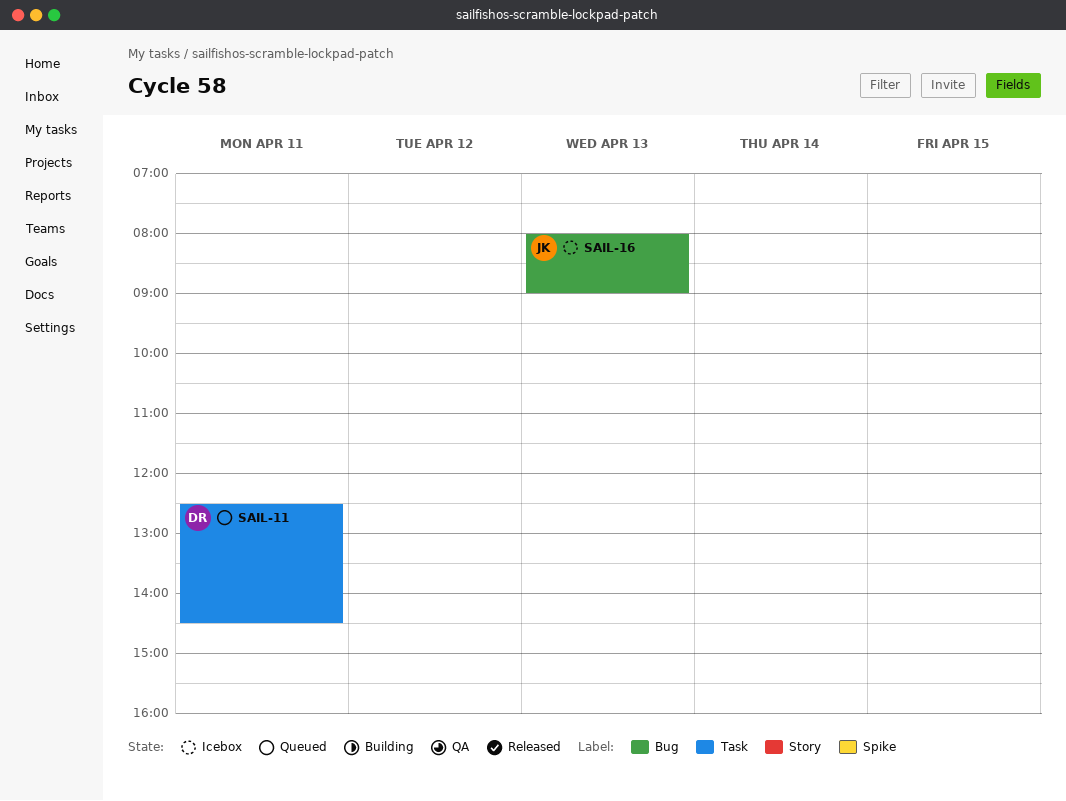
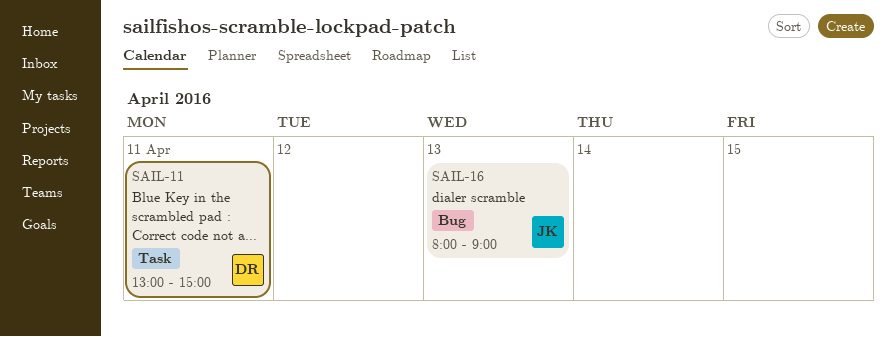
SAIL-11, begins: 12:30 -> 13:00
SAIL-11, ends: 14:30 -> 15:00

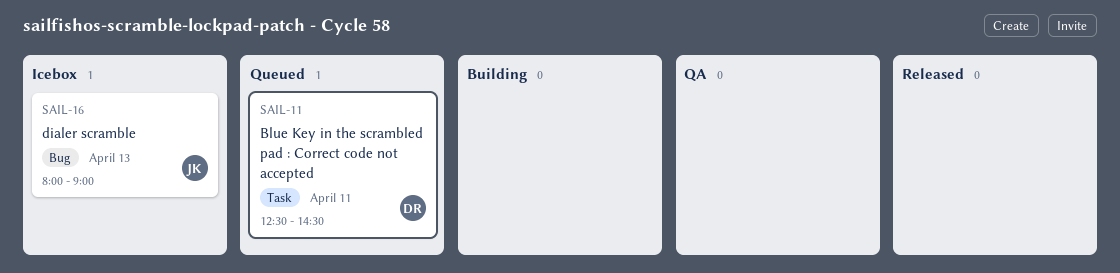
SAIL-11, begins: 13:00 -> 12:30
SAIL-11, ends: 15:00 -> 14:30

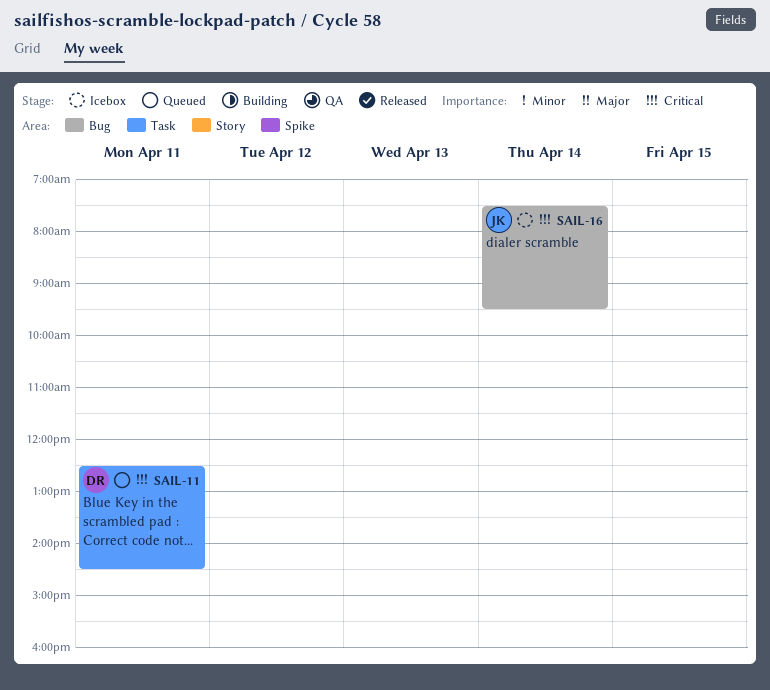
SAIL-16, day: Apr 13 -> Apr 14
SAIL-16, begins: 08:00 -> 07:30
SAIL-16, ends: 09:00 -> 09:30

